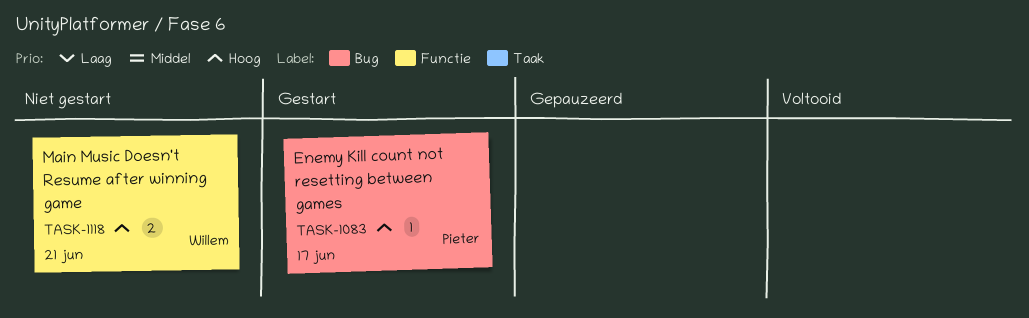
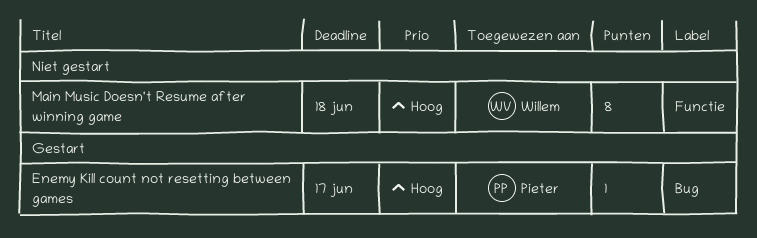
Main Music Doesn't Resume after winning game, estimate: 2 -> 8
Main Music Doesn't Resume after winning game, due: Jun 21 -> Jun 18

